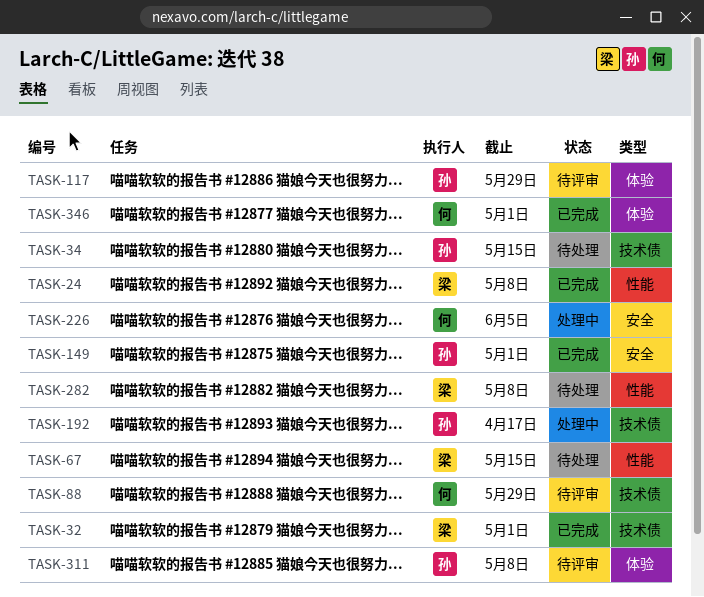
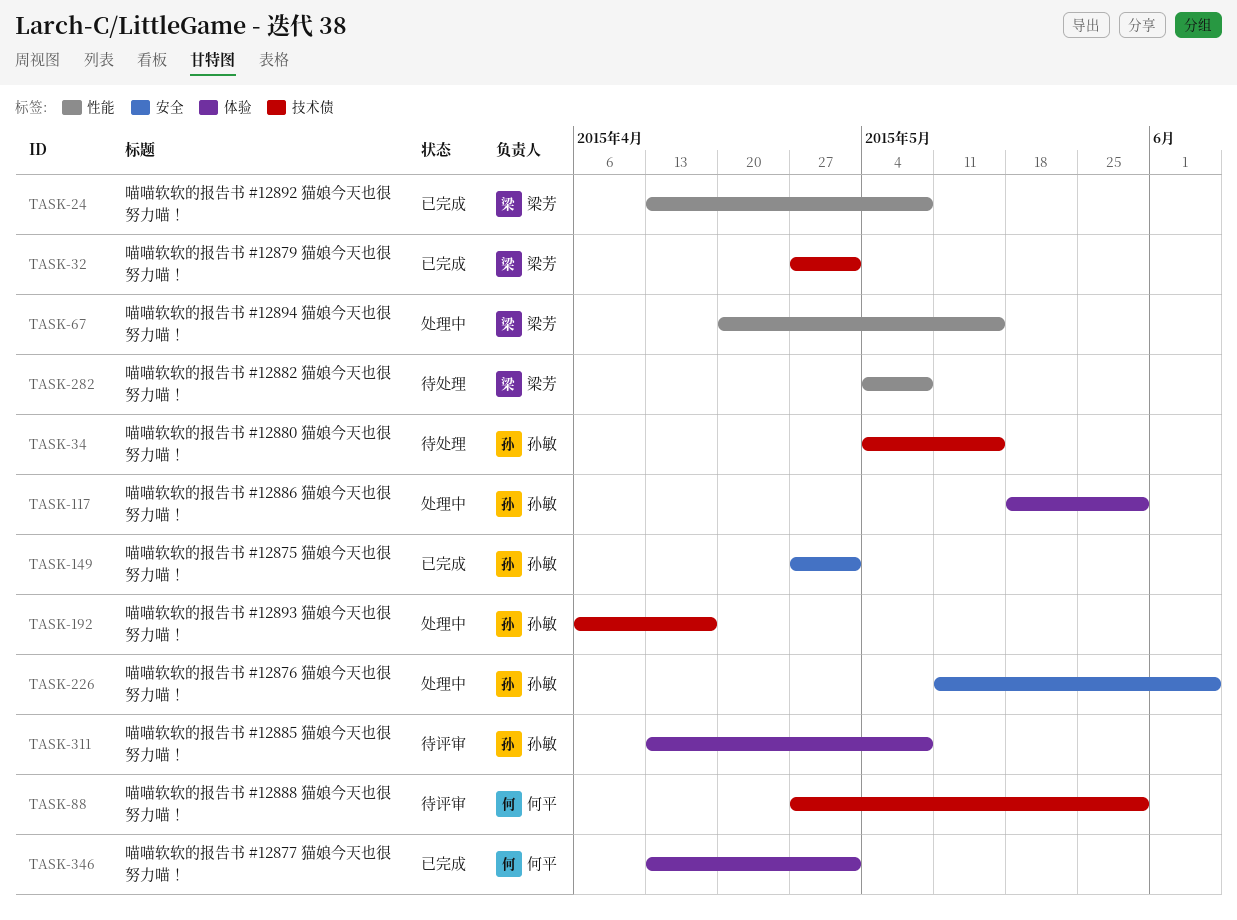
TASK-67, status: 待处理 -> 处理中
TASK-117, status: 待评审 -> 处理中
TASK-226, owner: 何平 -> 孙敏

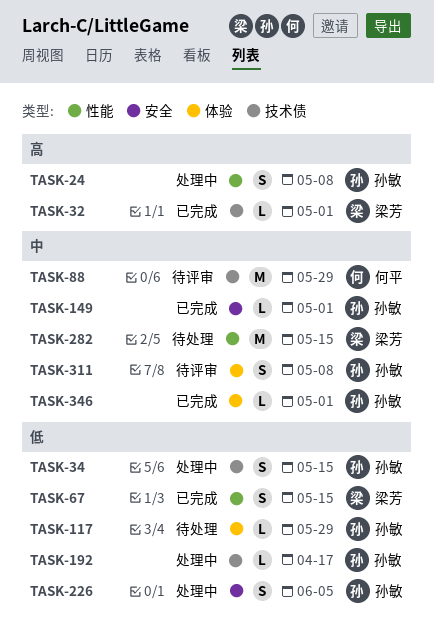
TASK-24, status: 已完成 -> 处理中
TASK-24, owner: 梁芳 -> 孙敏
TASK-34, status: 待处理 -> 处理中
TASK-67, status: 处理中 -> 已完成
TASK-117, status: 处理中 -> 待处理
TASK-282, due: May 8 -> May 15
TASK-346, owner: 何平 -> 孙敏

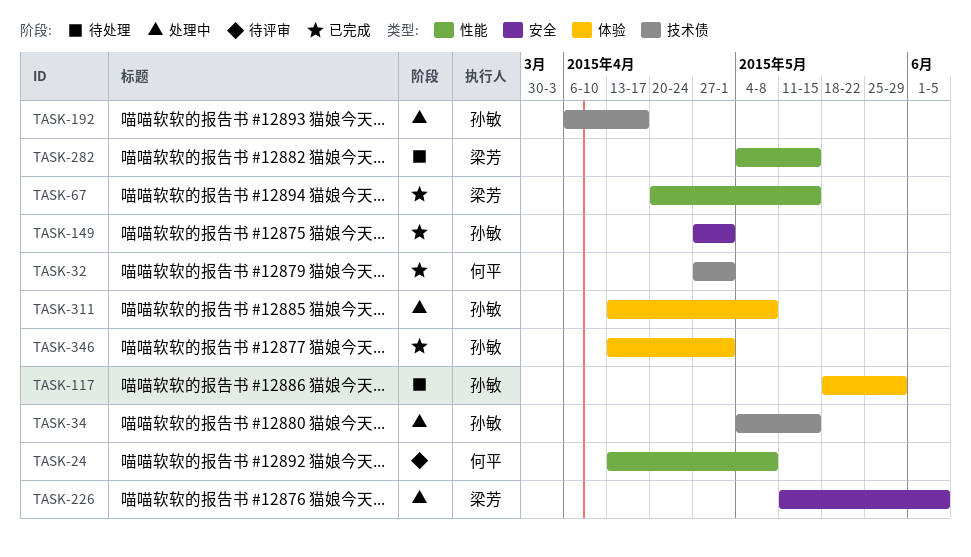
TASK-24, status: 处理中 -> 待评审
TASK-24, owner: 孙敏 -> 何平
TASK-32, owner: 梁芳 -> 何平
TASK-88: present -> none
TASK-226, owner: 孙敏 -> 梁芳
TASK-311, status: 待评审 -> 处理中

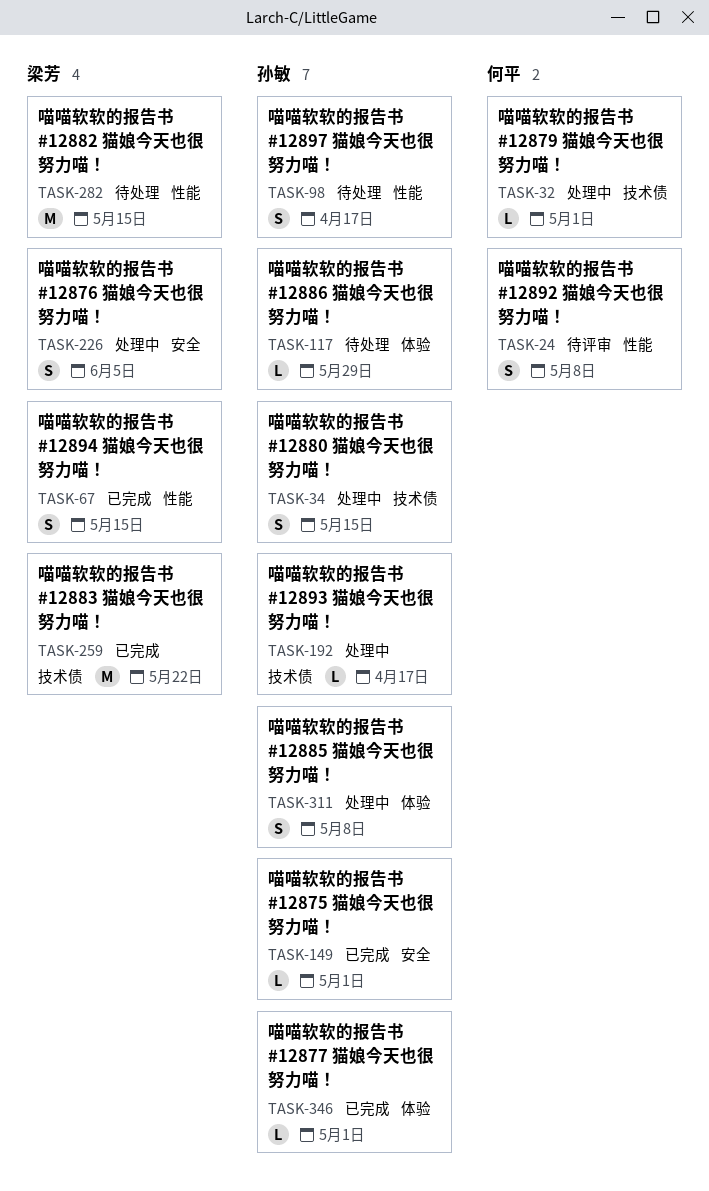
TASK-32, status: 已完成 -> 处理中
TASK-98: none -> present
TASK-259: none -> present

